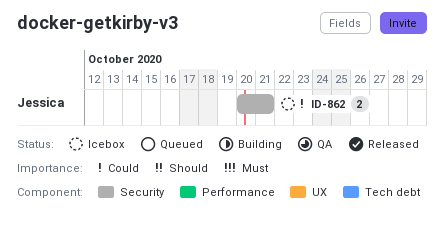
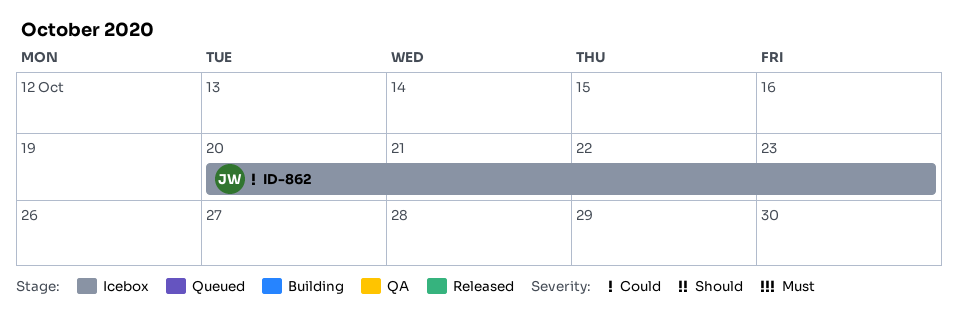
ID-862, due: Oct 21 -> Oct 23

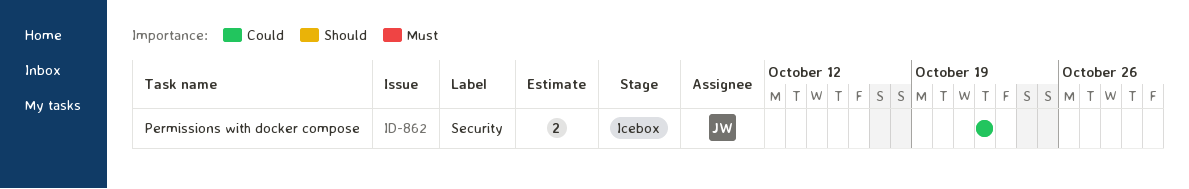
ID-862, start: Oct 20 -> Oct 22
ID-862, due: Oct 23 -> Oct 22

